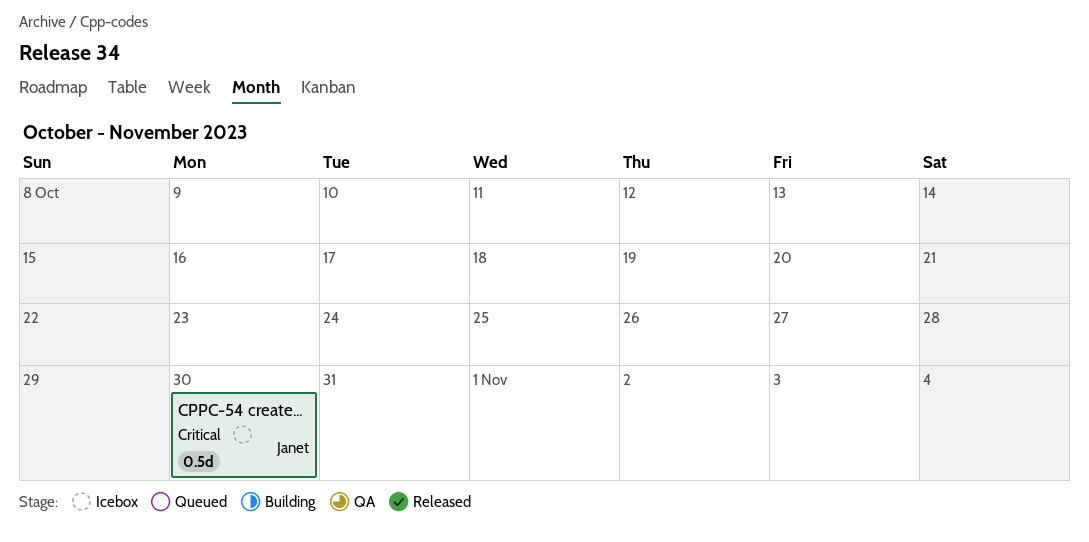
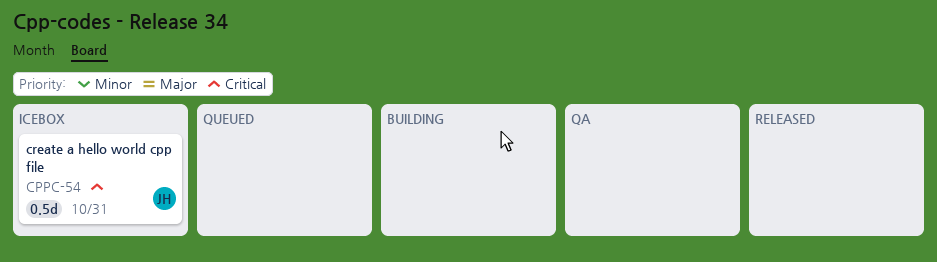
CPPC-54, due: Oct 30 -> Oct 31

